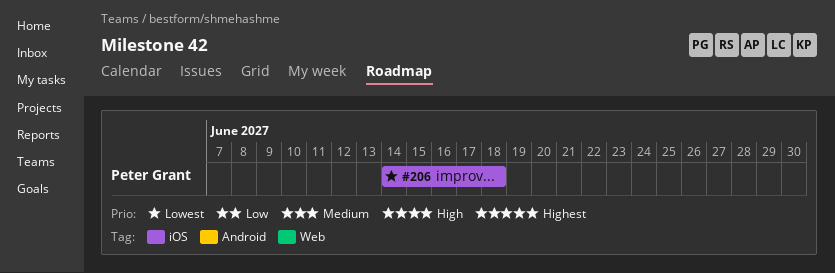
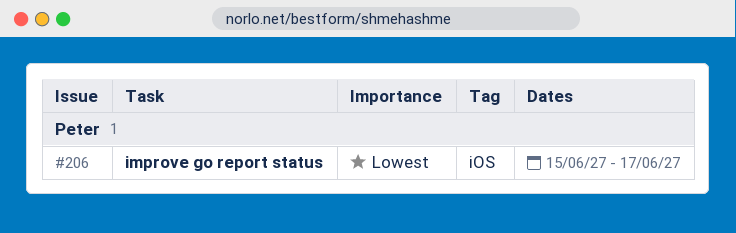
#206, start: Jun 14 -> Jun 15
#206, due: Jun 18 -> Jun 17

